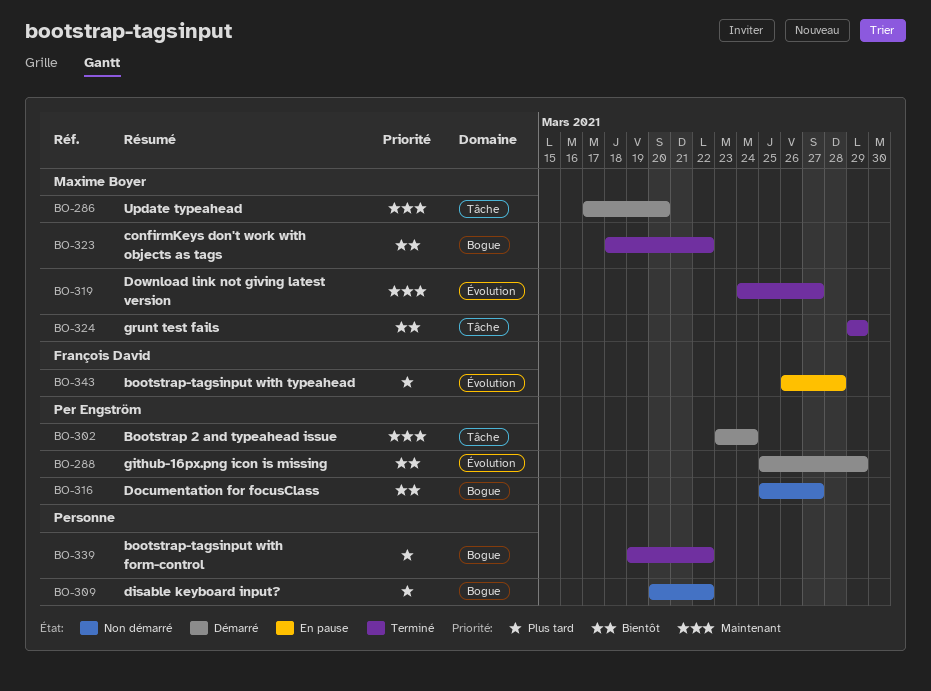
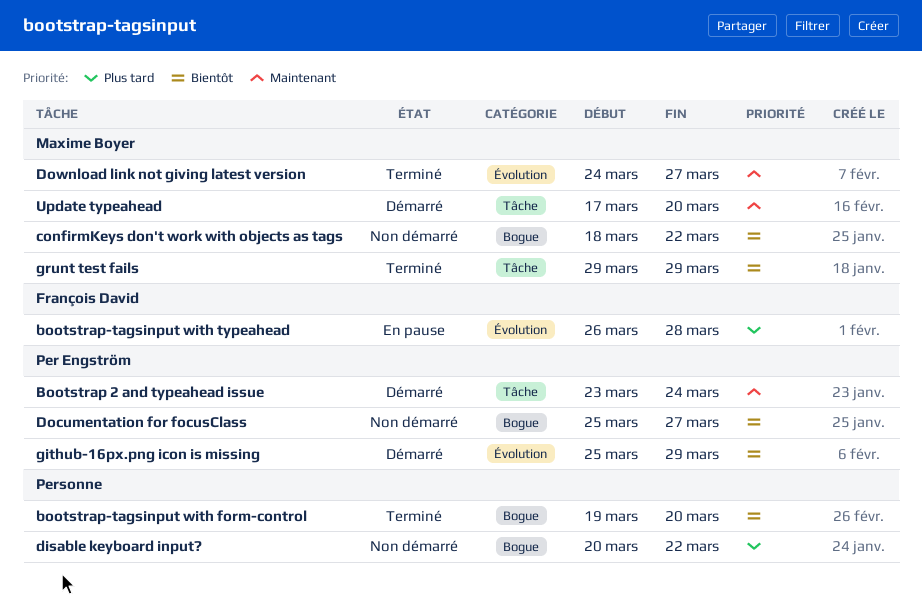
bootstrap-tagsinput with form-control, priority: Plus tard -> Bientôt
bootstrap-tagsinput with form-control, due: Mar 22 -> Mar 20
confirmKeys don't work with objects as tags, status: Terminé -> Non démarré

